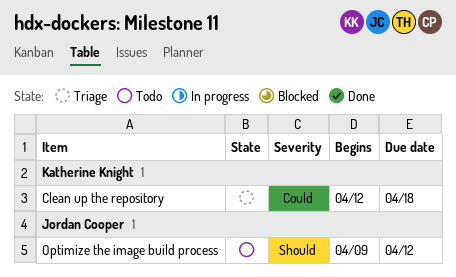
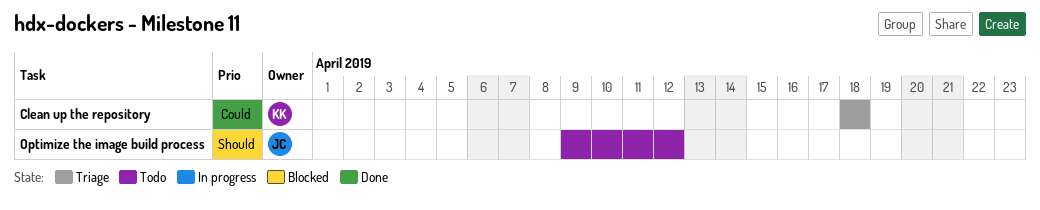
Clean up the repository, start: Apr 12 -> Apr 18

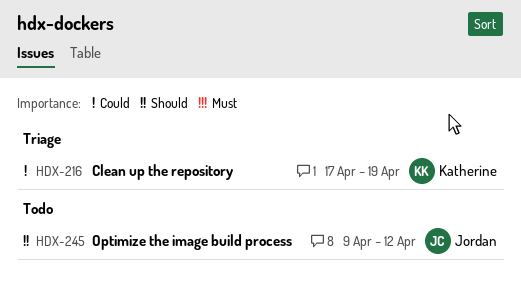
Clean up the repository, start: Apr 18 -> Apr 17
Clean up the repository, due: Apr 18 -> Apr 19

